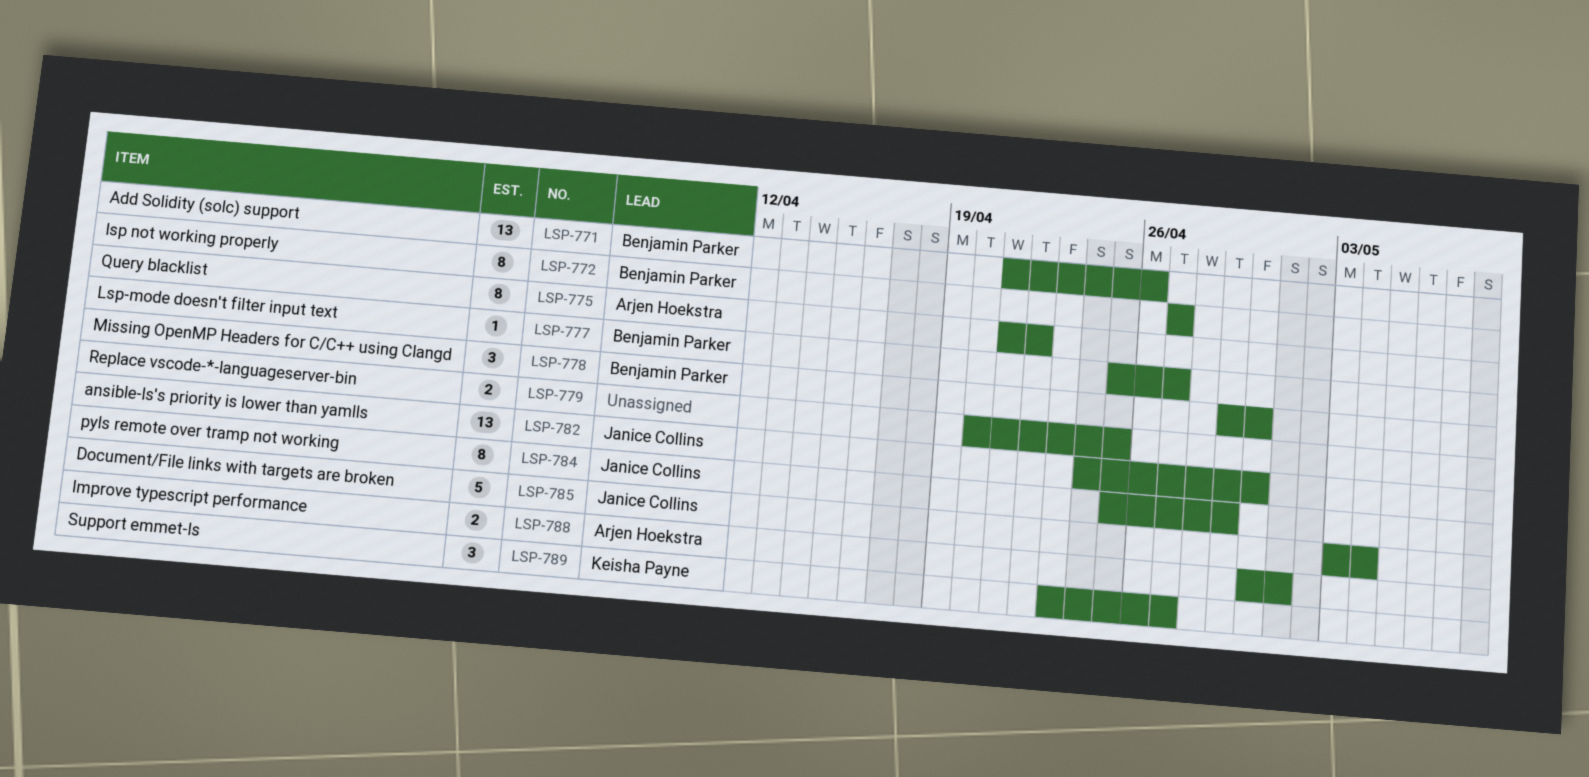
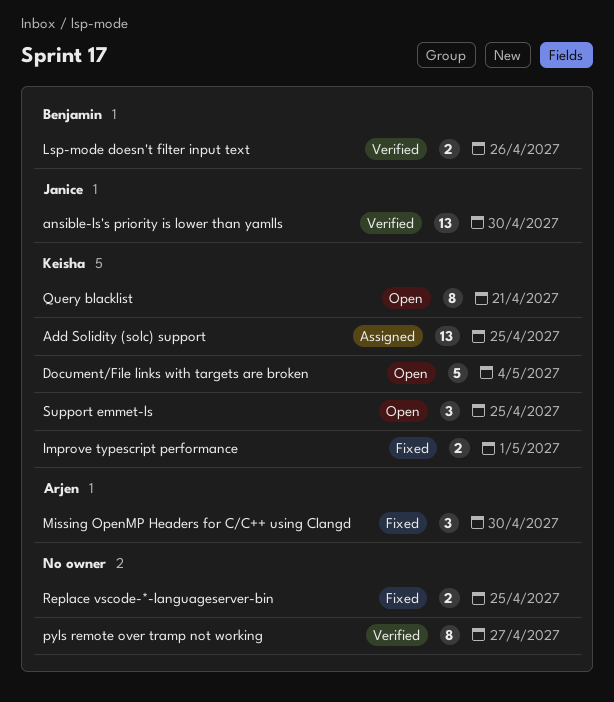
Add Solidity (solc) support, owner: Benjamin Parker -> Keisha Payne
Add Solidity (solc) support, due: Apr 26 -> Apr 25
Document/File links with targets are broken, owner: Janice Collins -> Keisha Payne
Improve typescript performance, owner: Arjen Hoekstra -> Keisha Payne
lsp not working properly: present -> none
Lsp-mode doesn't filter input text, estimate: 1 -> 2
Lsp-mode doesn't filter input text, due: Apr 27 -> Apr 26
Missing OpenMP Headers for C/C++ using Clangd, owner: Benjamin Parker -> Arjen Hoekstra
pyls remote over tramp not working, owner: Janice Collins -> none
pyls remote over tramp not working, due: Apr 29 -> Apr 27
Query blacklist, owner: Arjen Hoekstra -> Keisha Payne
Query blacklist, due: Apr 22 -> Apr 21
Support emmet-ls, due: Apr 27 -> Apr 25

